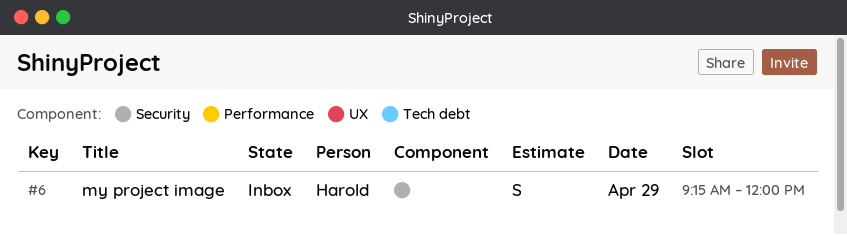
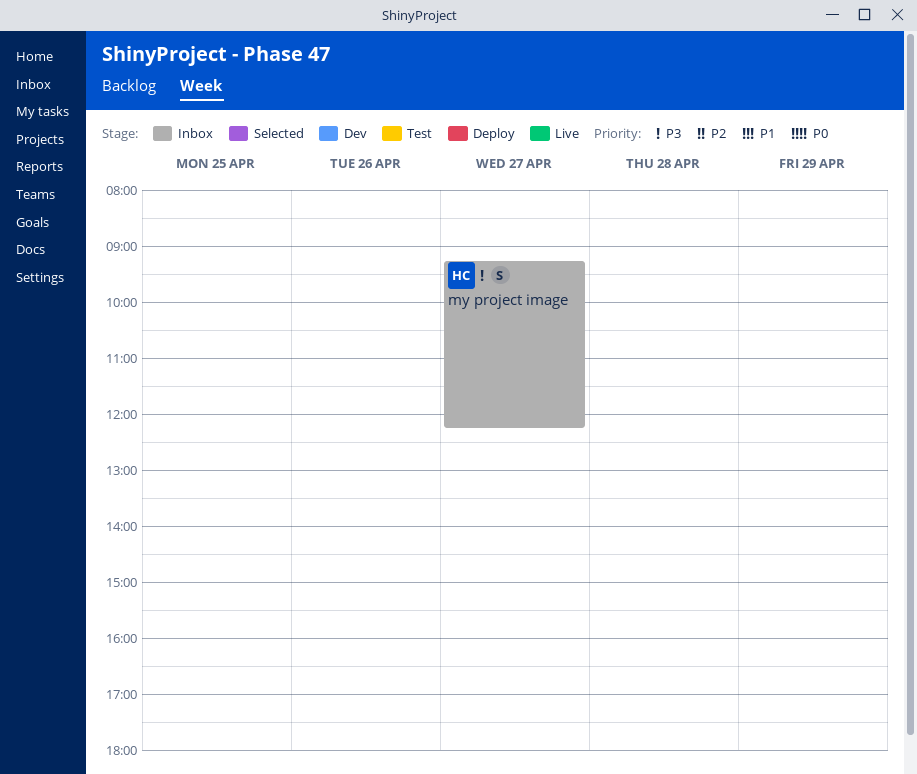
my project image, day: Apr 29 -> Apr 27
my project image, ends: 12:00 -> 12:15

